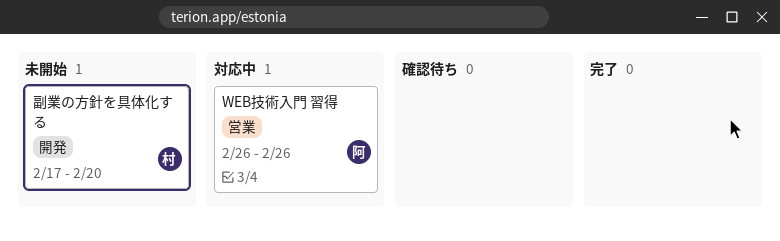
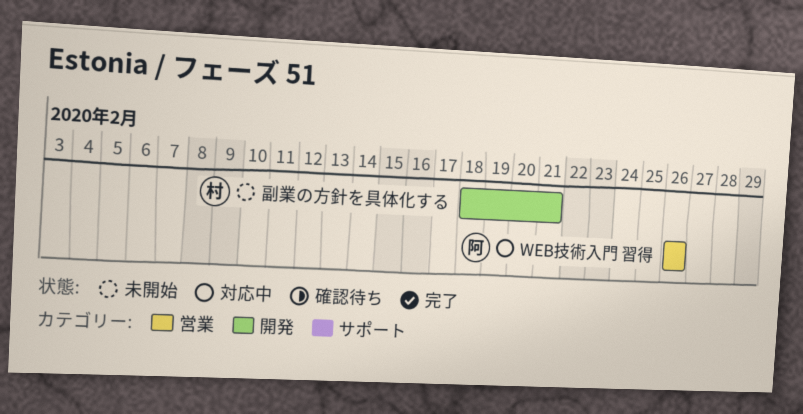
副業の方針を具体化する, start: Feb 17 -> Feb 18
副業の方針を具体化する, due: Feb 20 -> Feb 21

